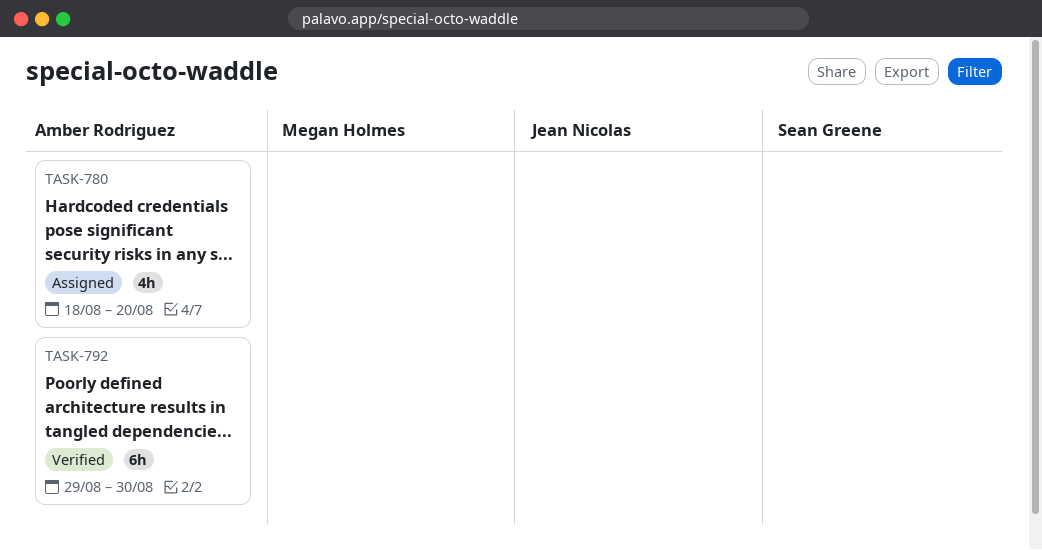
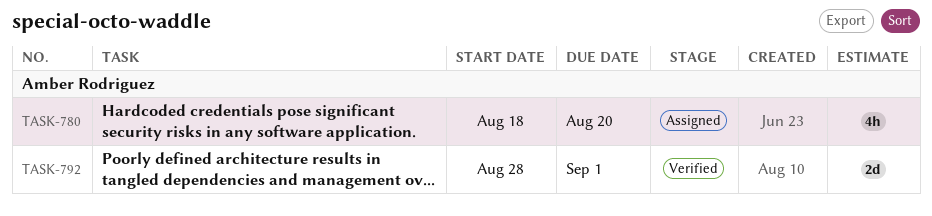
TASK-792, estimate: 6h -> 2d
TASK-792, start: Aug 29 -> Aug 28
TASK-792, due: Aug 30 -> Sep 1

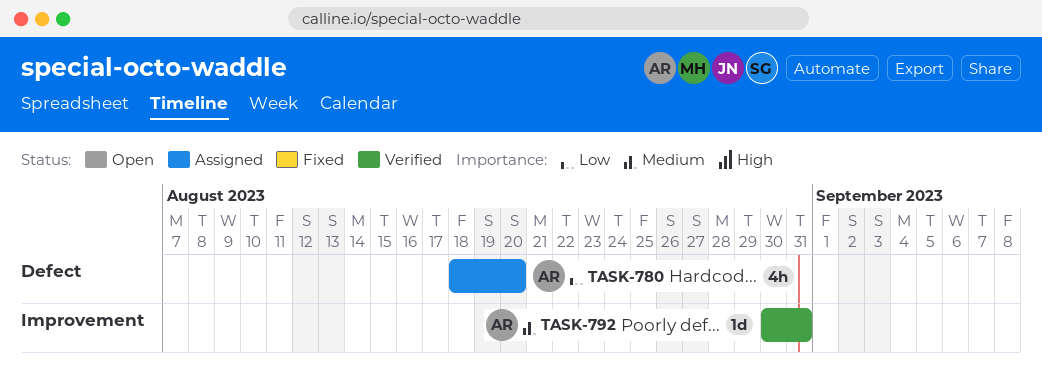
TASK-792, estimate: 2d -> 1d
TASK-792, start: Aug 28 -> Aug 30
TASK-792, due: Sep 1 -> Aug 31

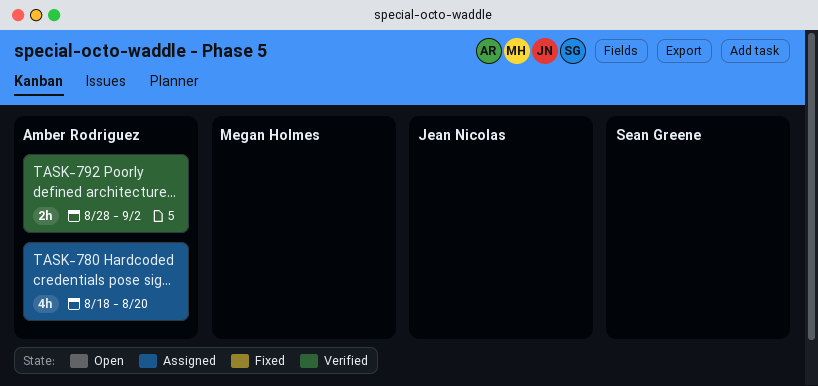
TASK-792, estimate: 1d -> 2h
TASK-792, start: Aug 30 -> Aug 28
TASK-792, due: Aug 31 -> Sep 2

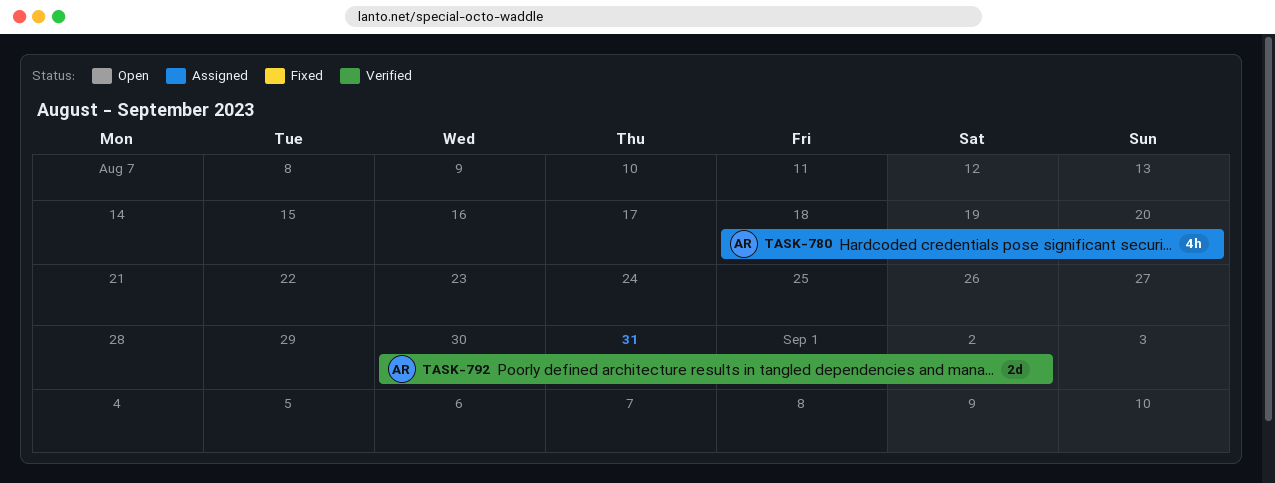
TASK-792, estimate: 2h -> 2d
TASK-792, start: Aug 28 -> Aug 30

